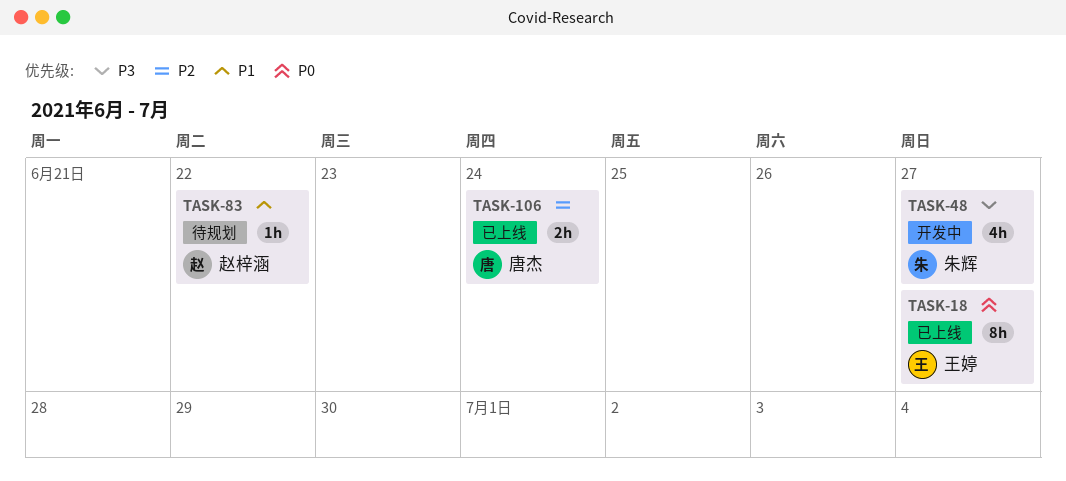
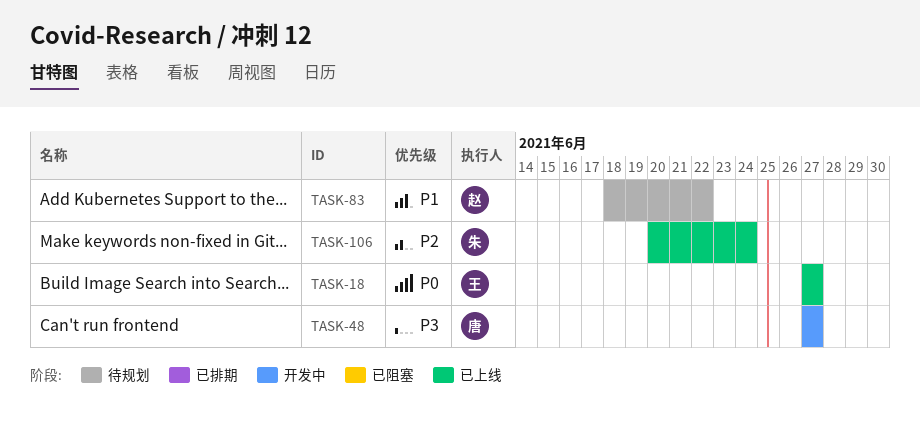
TASK-48, owner: 朱辉 -> 唐杰
TASK-106, owner: 唐杰 -> 朱辉

